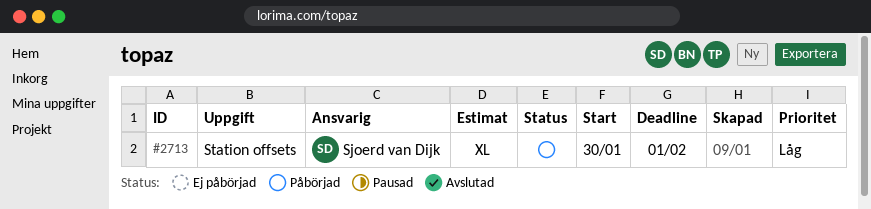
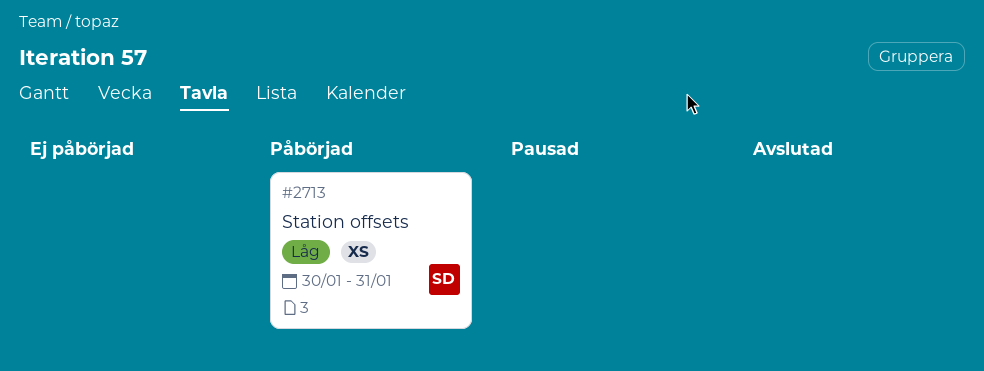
#2713, estimate: XL -> XS
#2713, due: Feb 1 -> Jan 31

